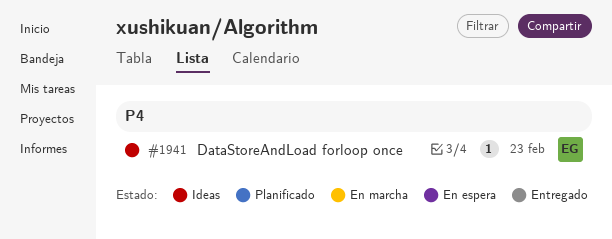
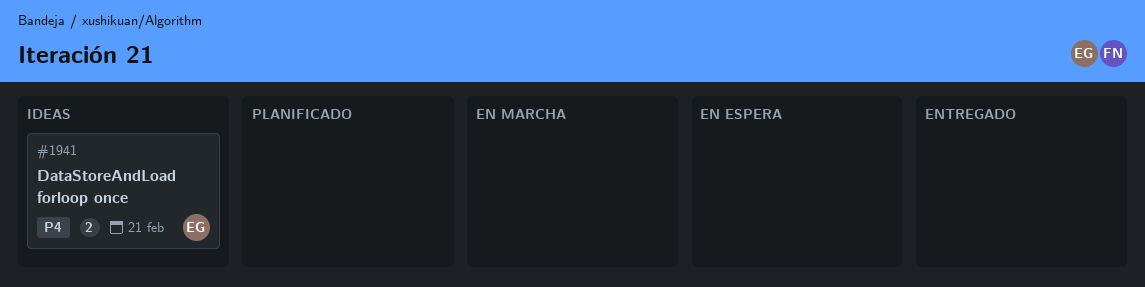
#1941, estimate: 1 -> 2
#1941, due: Feb 23 -> Feb 21

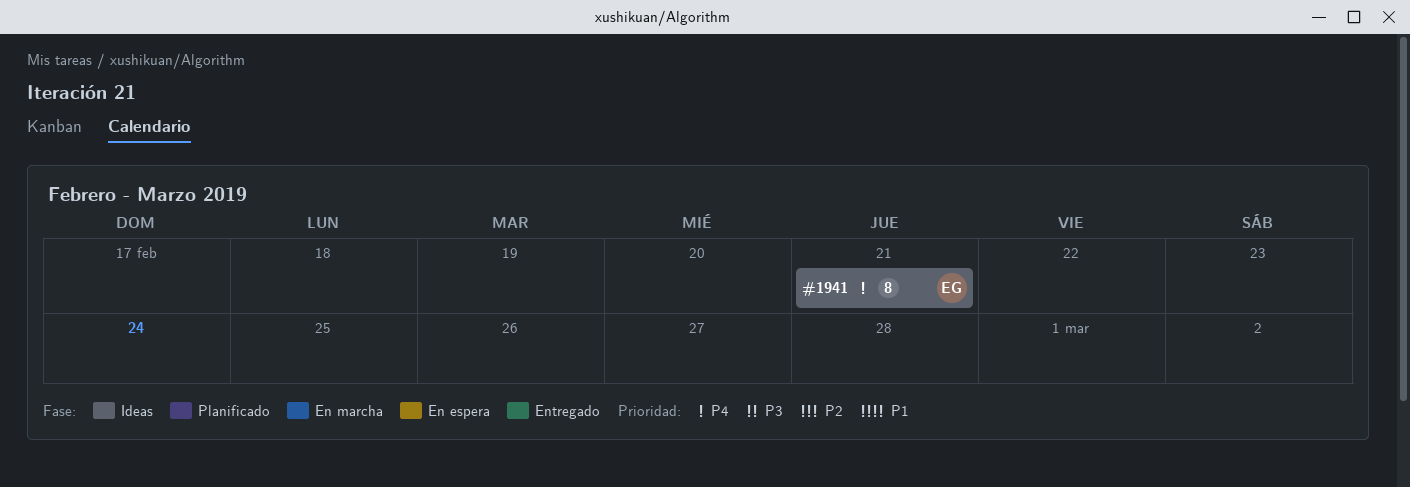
#1941, estimate: 2 -> 8

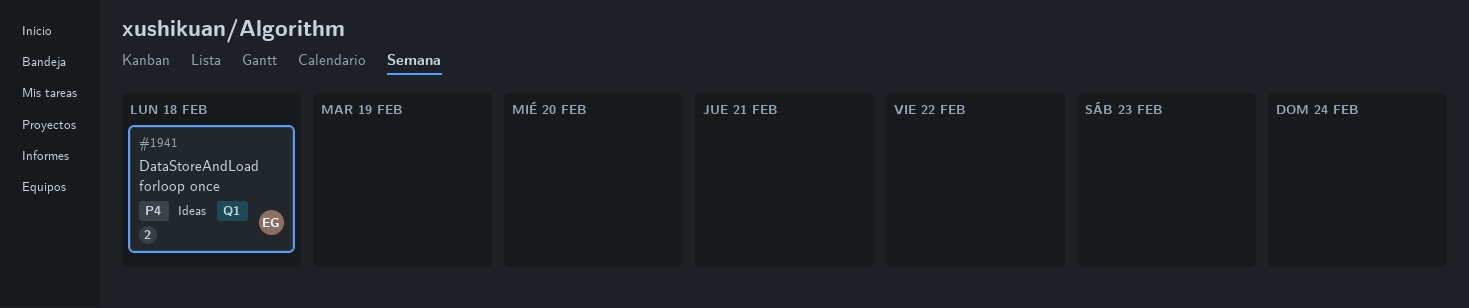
#1941, estimate: 8 -> 2
#1941, due: Feb 21 -> Feb 18

